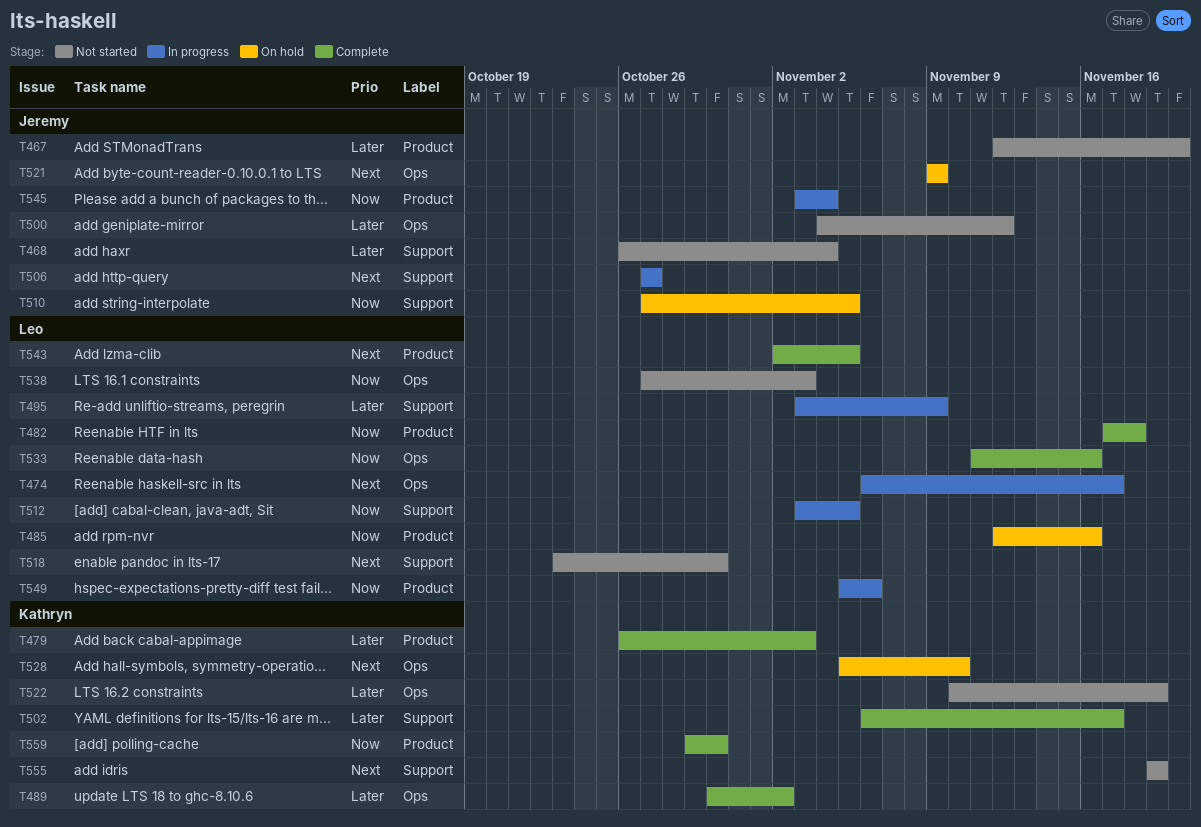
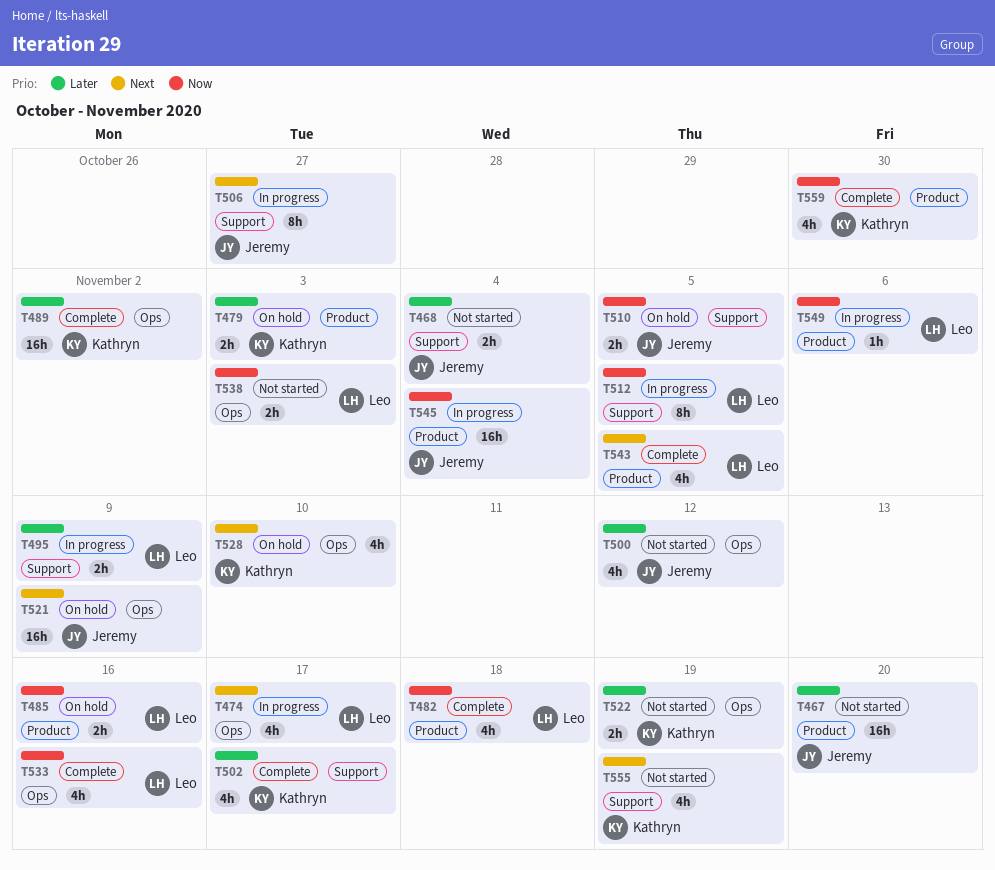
T479, status: Complete -> On hold
T518: present -> none

